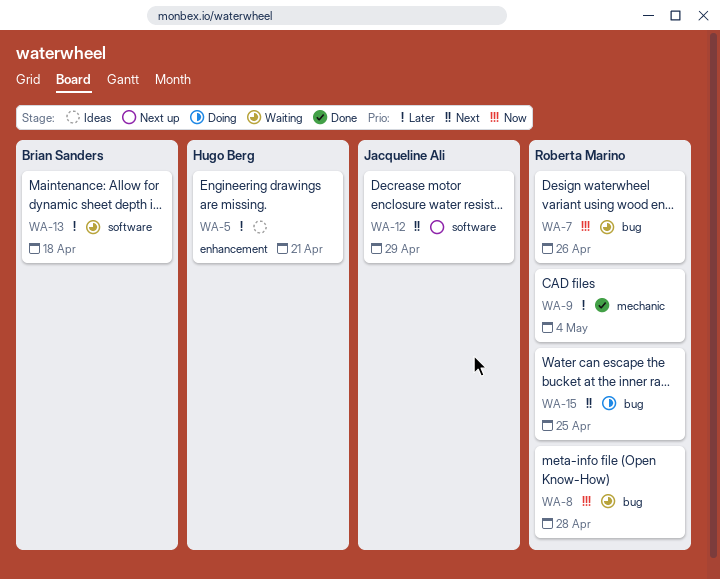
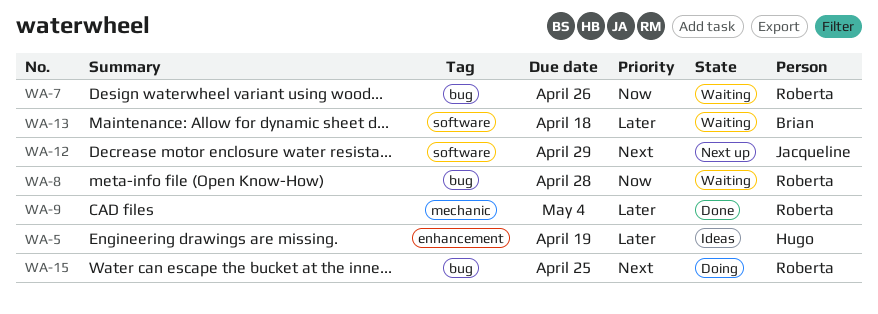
WA-5, due: Apr 21 -> Apr 19

